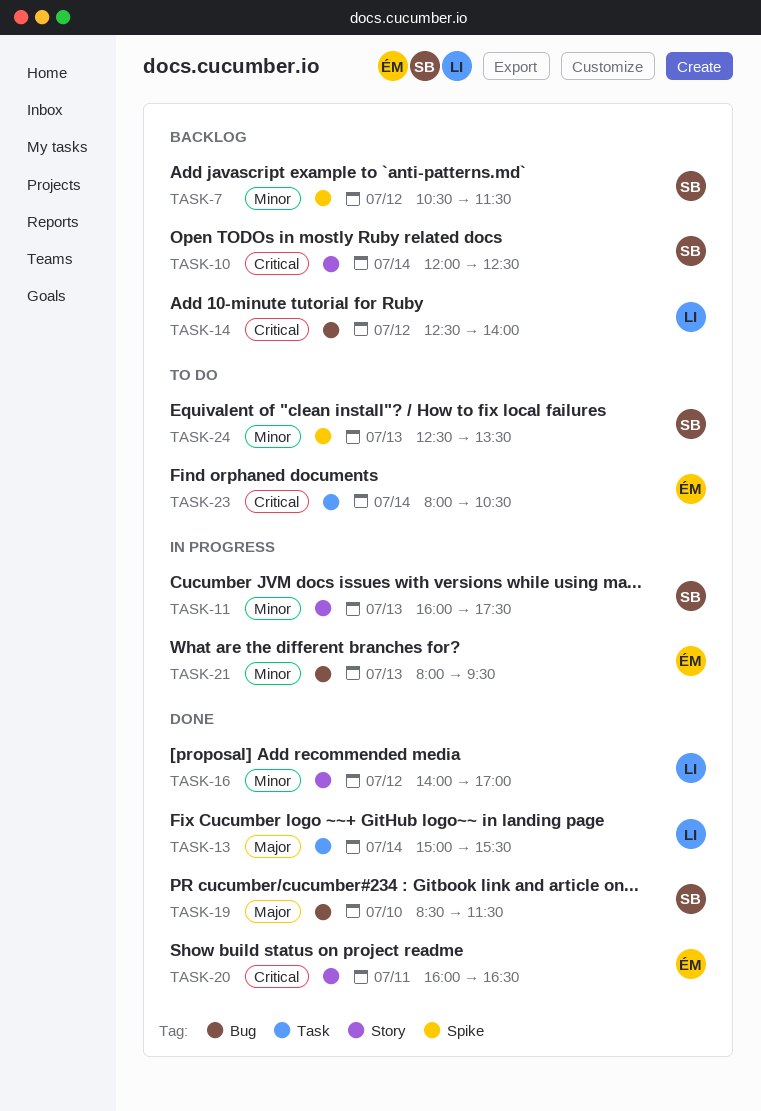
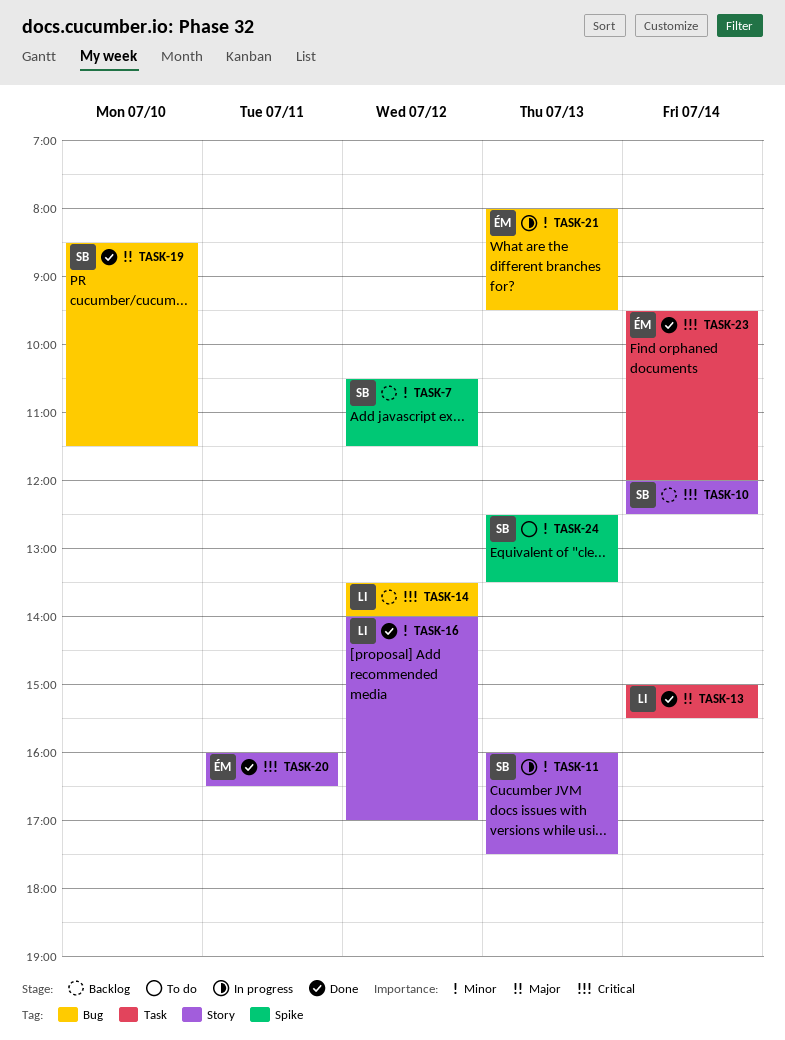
TASK-14, begins: 12:30 -> 13:30
TASK-23, status: To do -> Done
TASK-23, begins: 08:00 -> 09:30
TASK-23, ends: 10:30 -> 12:00

